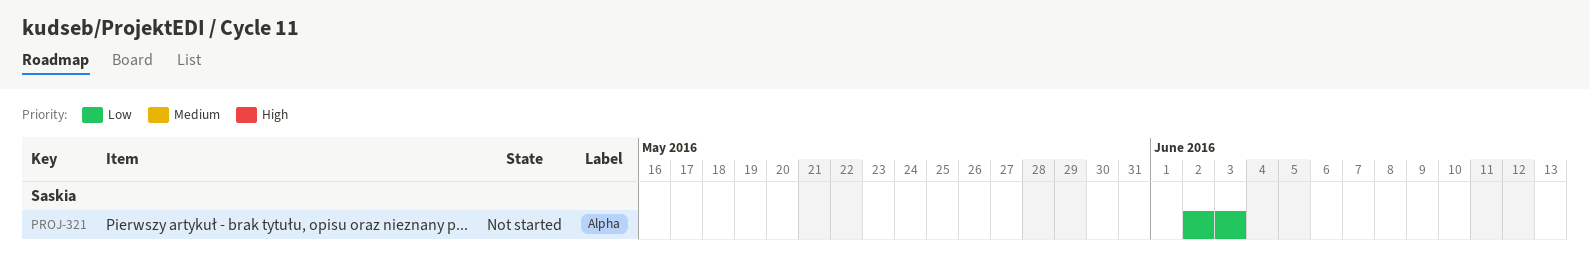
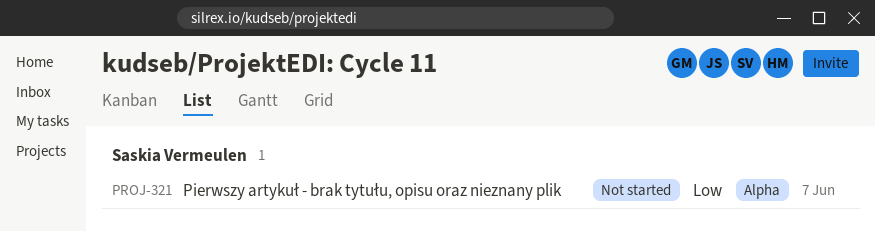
PROJ-321, due: Jun 3 -> Jun 7

